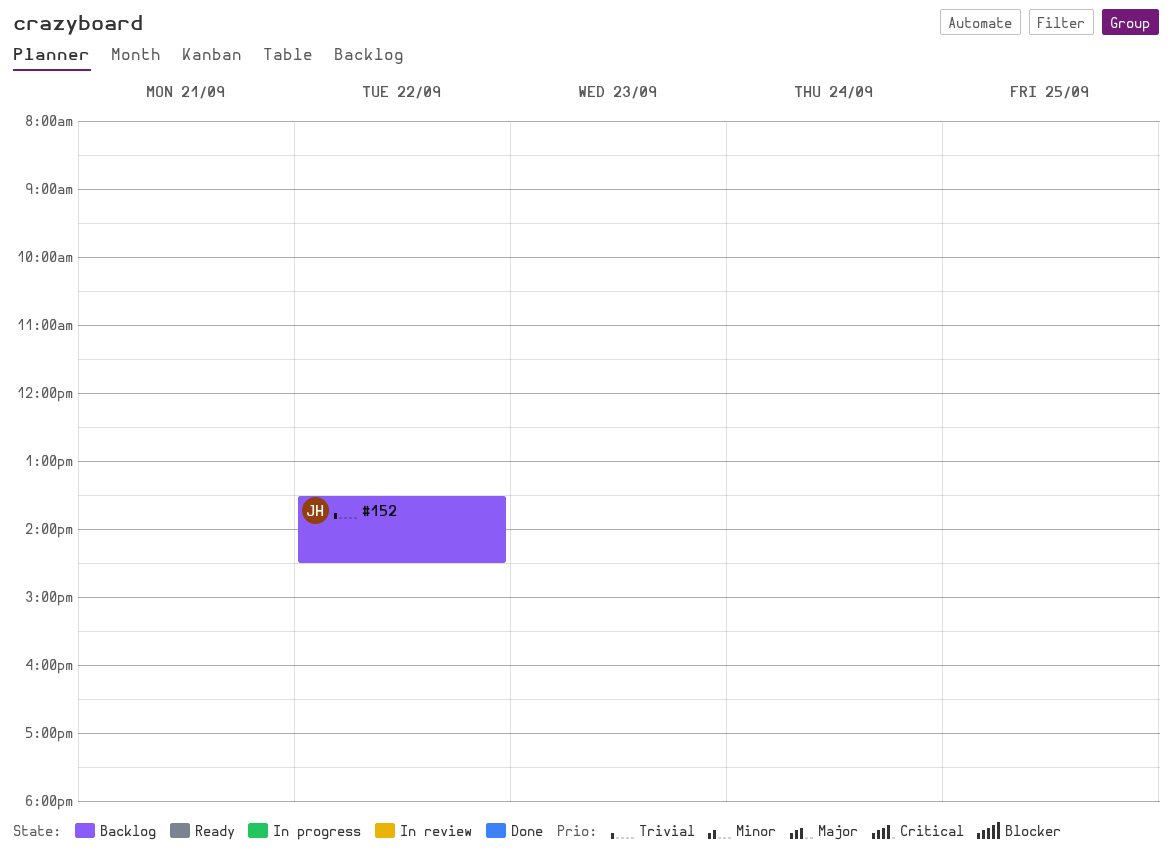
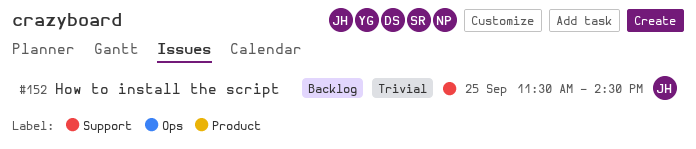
#152, day: Sep 22 -> Sep 25
#152, begins: 13:30 -> 11:30

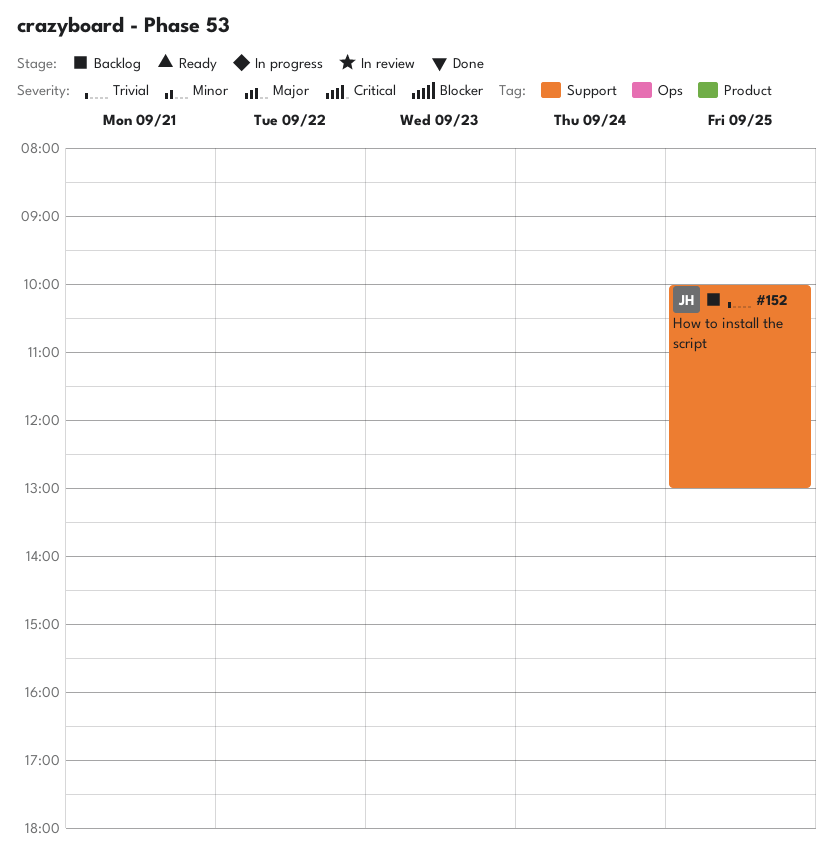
#152, begins: 11:30 -> 10:00
#152, ends: 14:30 -> 13:00

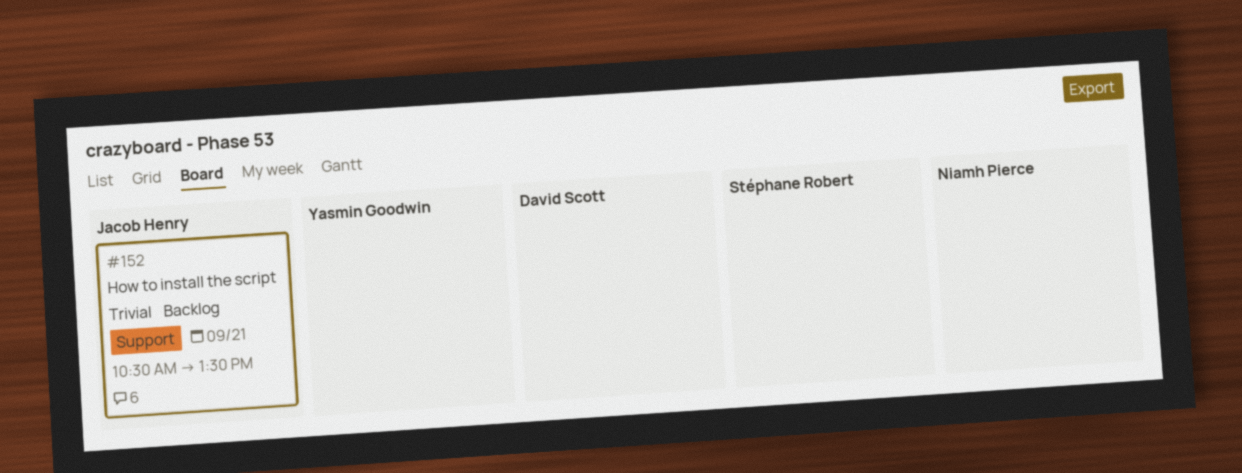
#152, day: Sep 25 -> Sep 21
#152, begins: 10:00 -> 10:30
#152, ends: 13:00 -> 13:30

